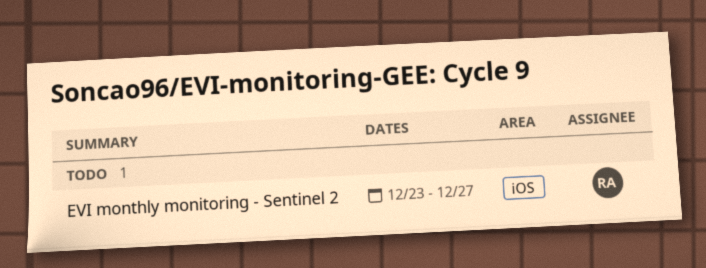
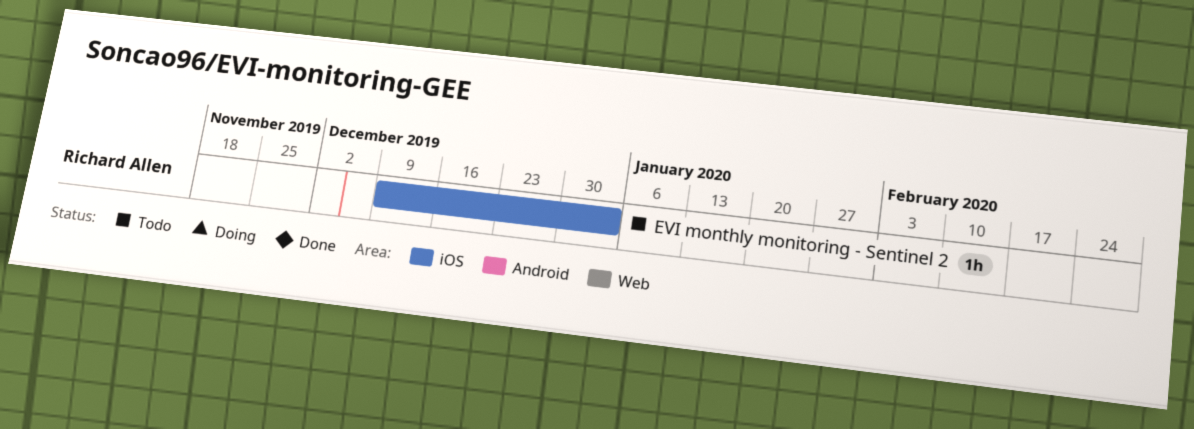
EVI monthly monitoring - Sentinel 2, start: Dec 23 -> Dec 9
EVI monthly monitoring - Sentinel 2, due: Dec 27 -> Jan 3

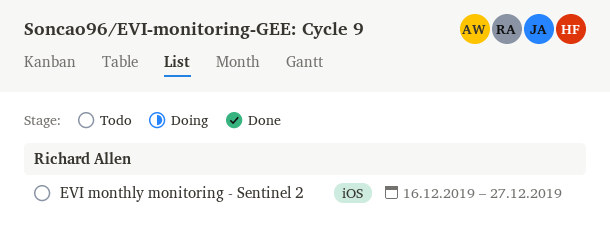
EVI monthly monitoring - Sentinel 2, start: Dec 9 -> Dec 16
EVI monthly monitoring - Sentinel 2, due: Jan 3 -> Dec 27

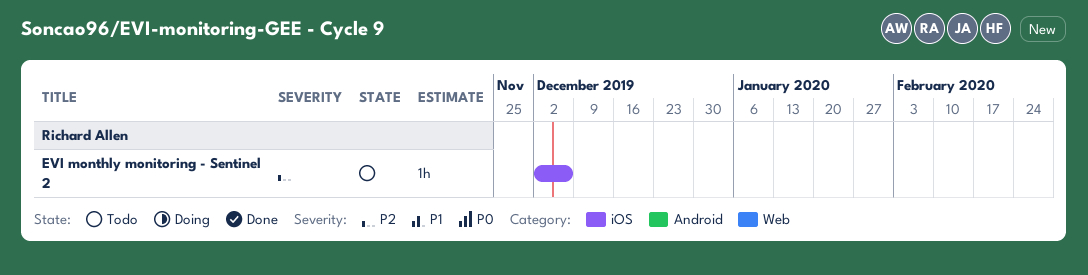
EVI monthly monitoring - Sentinel 2, start: Dec 16 -> Dec 2
EVI monthly monitoring - Sentinel 2, due: Dec 27 -> Dec 6

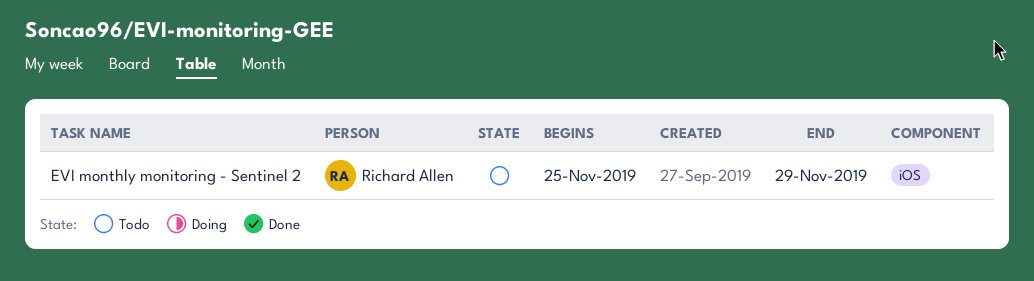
EVI monthly monitoring - Sentinel 2, start: Dec 2 -> Nov 25
EVI monthly monitoring - Sentinel 2, due: Dec 6 -> Nov 29

